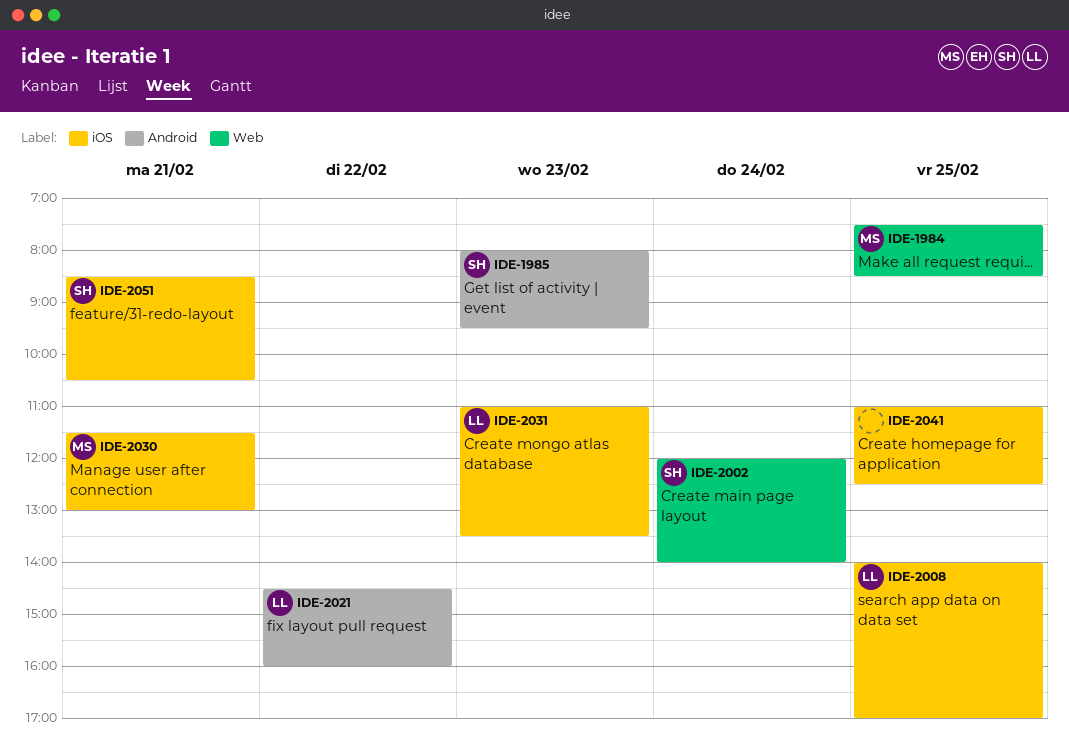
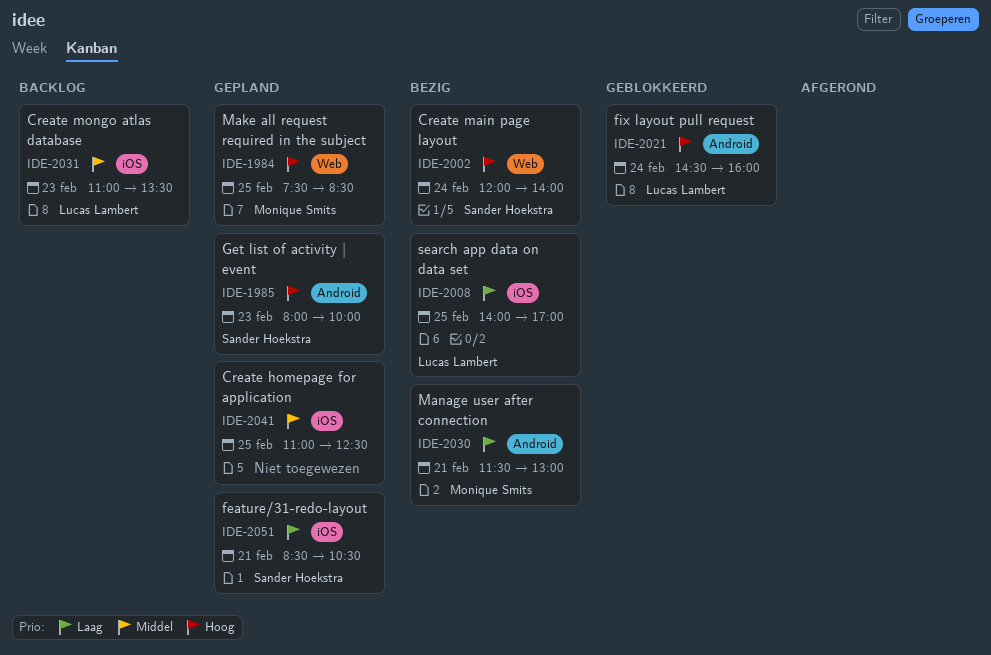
IDE-1985, ends: 09:30 -> 10:00
IDE-2021, day: Feb 22 -> Feb 24
IDE-2030, label: iOS -> Android

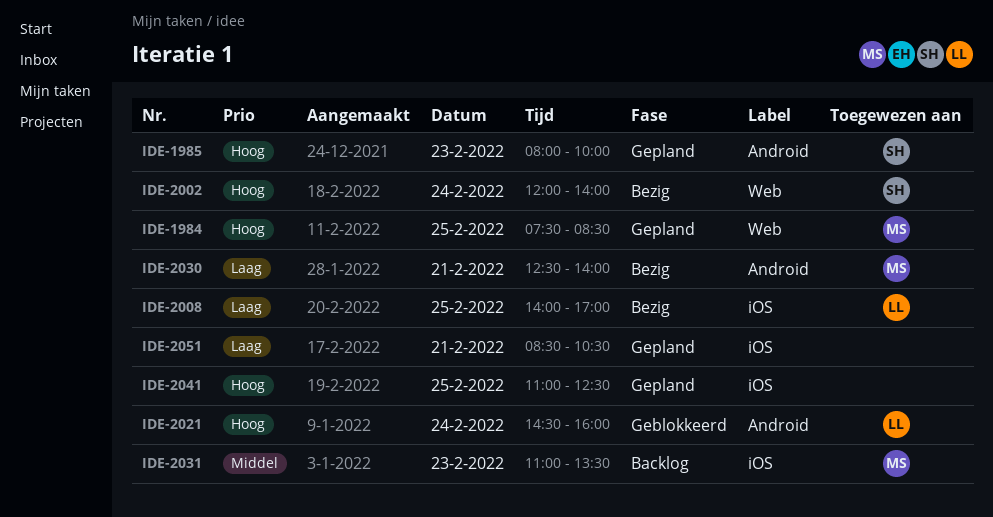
IDE-2030, begins: 11:30 -> 12:30
IDE-2030, ends: 13:00 -> 14:00
IDE-2031, owner: Lucas Lambert -> Monique Smits
IDE-2041, priority: Middel -> Hoog
IDE-2051, owner: Sander Hoekstra -> none

